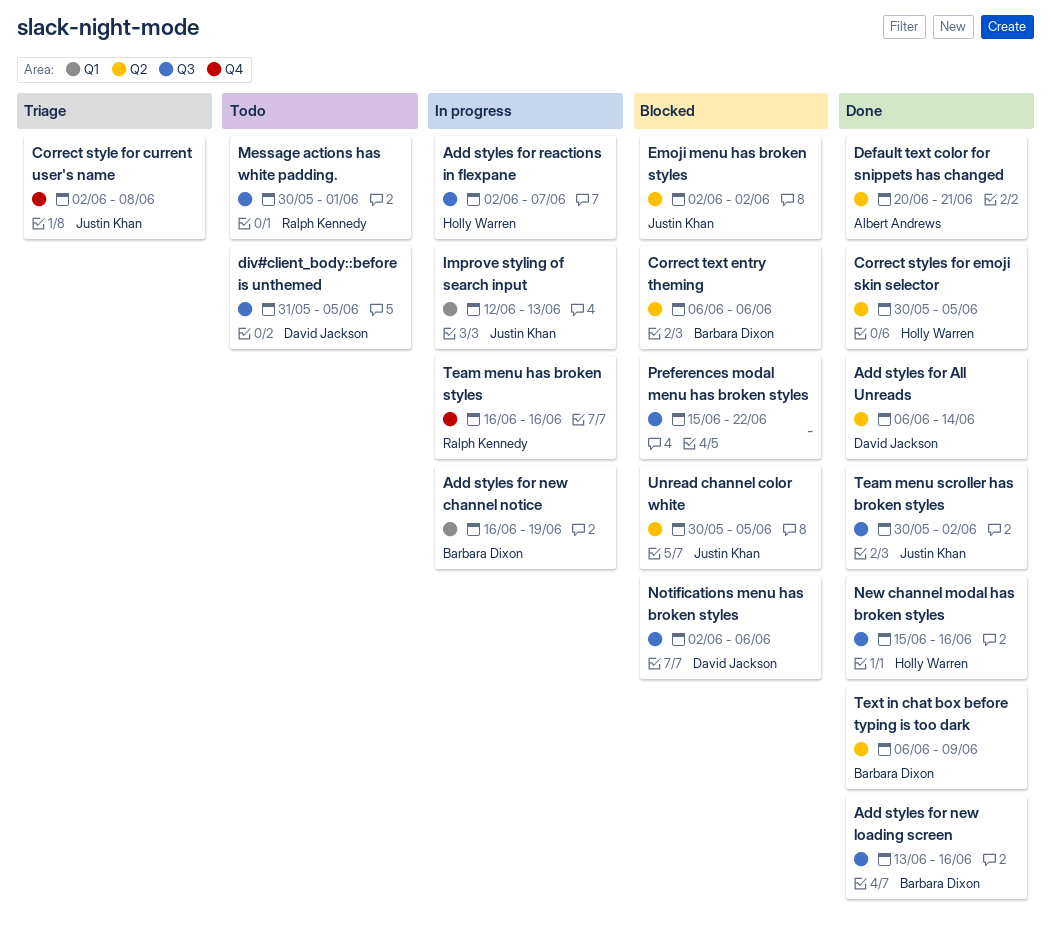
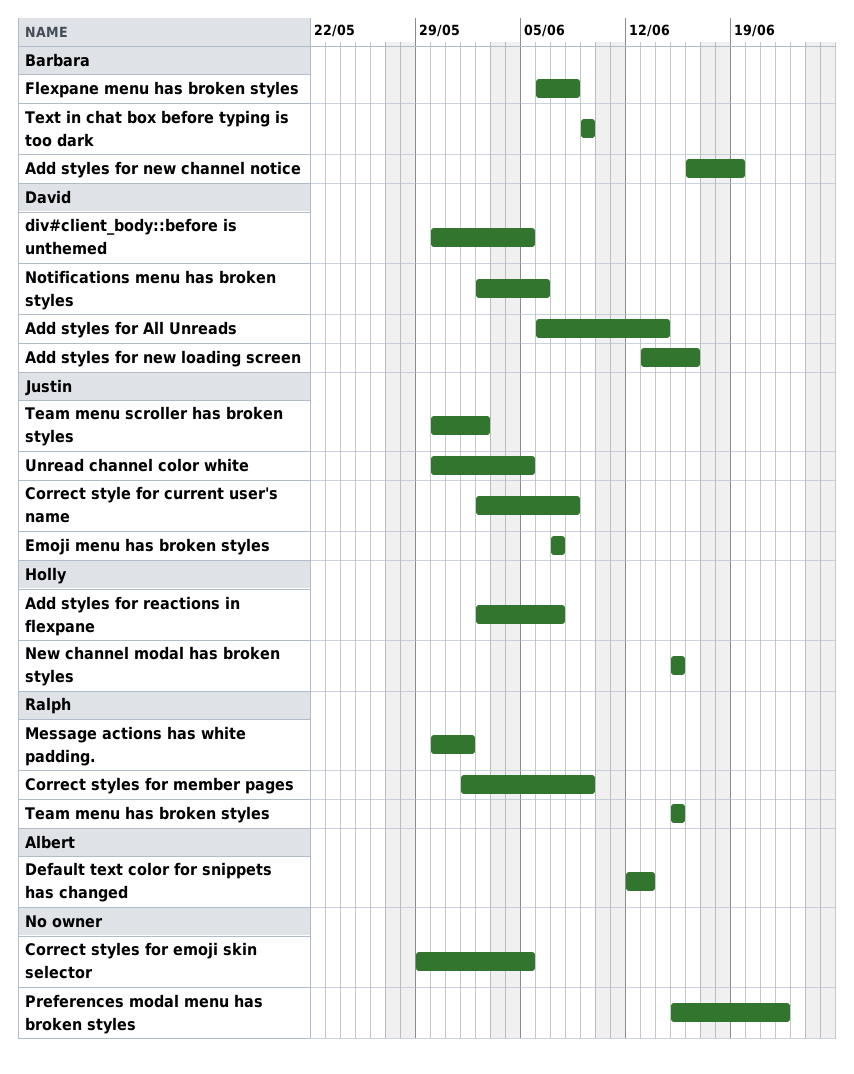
Add styles for new loading screen, owner: Barbara Dixon -> David Jackson
Correct styles for emoji skin selector, owner: Holly Warren -> none
Correct styles for emoji skin selector, start: May 30 -> May 29
Correct styles for member pages: none -> present
Correct text entry theming: present -> none
Default text color for snippets has changed, start: Jun 20 -> Jun 12
Default text color for snippets has changed, due: Jun 21 -> Jun 13
div#client_body::before is unthemed, start: May 31 -> May 30
Emoji menu has broken styles, start: Jun 2 -> Jun 7
Emoji menu has broken styles, due: Jun 2 -> Jun 7
Flexpane menu has broken styles: none -> present
Improve styling of search input: present -> none
New channel modal has broken styles, due: Jun 16 -> Jun 15
Team menu has broken styles, start: Jun 16 -> Jun 15
Team menu has broken styles, due: Jun 16 -> Jun 15
Text in chat box before typing is too dark, start: Jun 6 -> Jun 9

